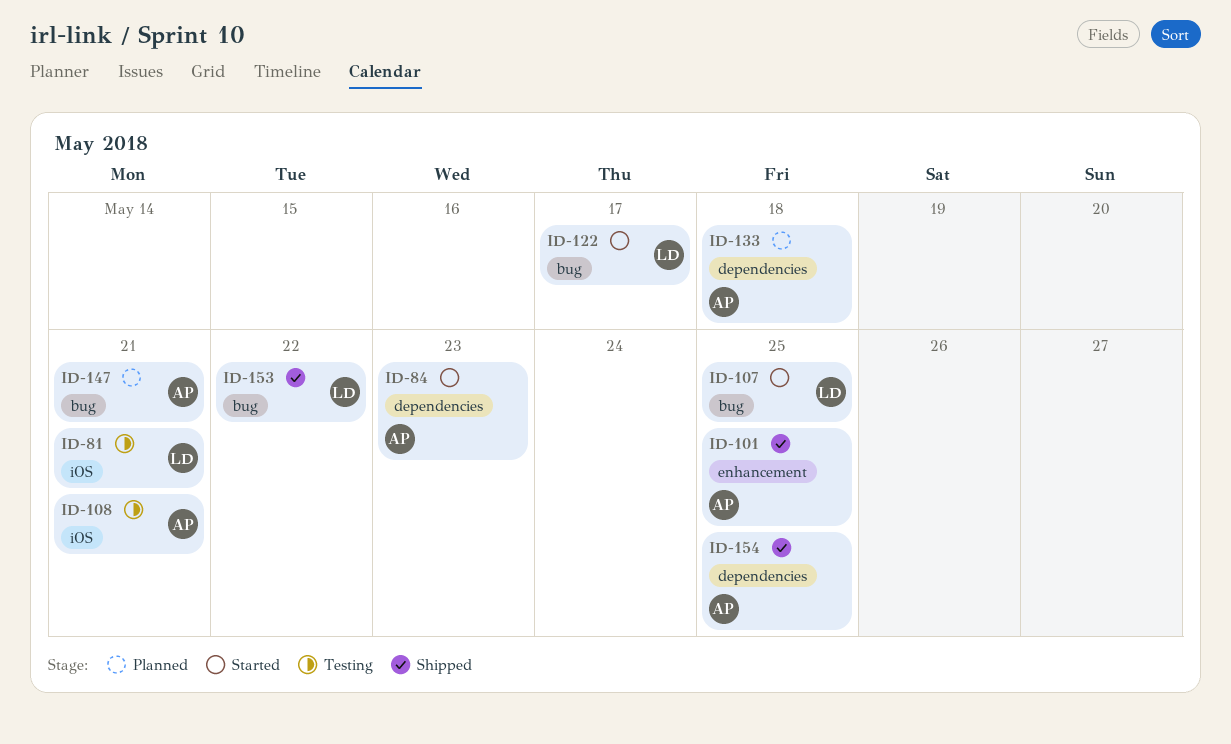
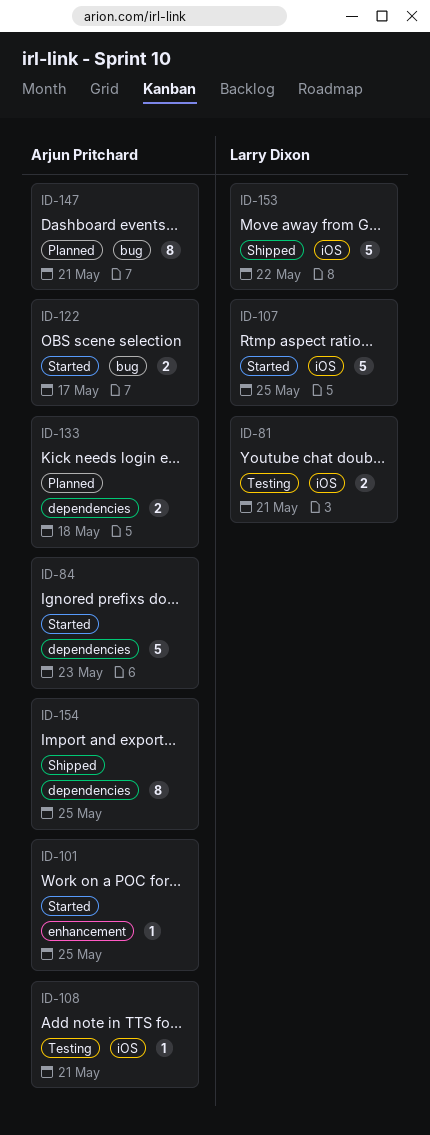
ID-101, status: Shipped -> Started
ID-107, label: bug -> iOS
ID-122, owner: Larry Dixon -> Arjun Pritchard
ID-153, label: bug -> iOS

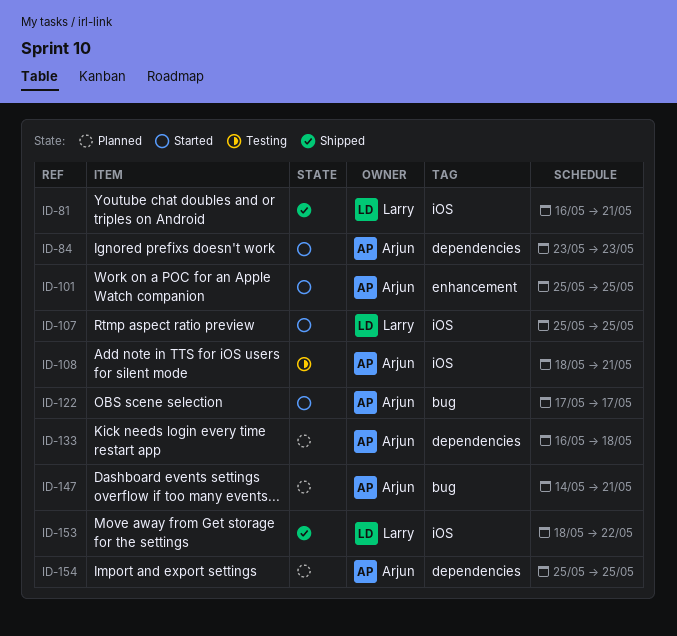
ID-81, status: Testing -> Shipped
ID-154, status: Shipped -> Planned

